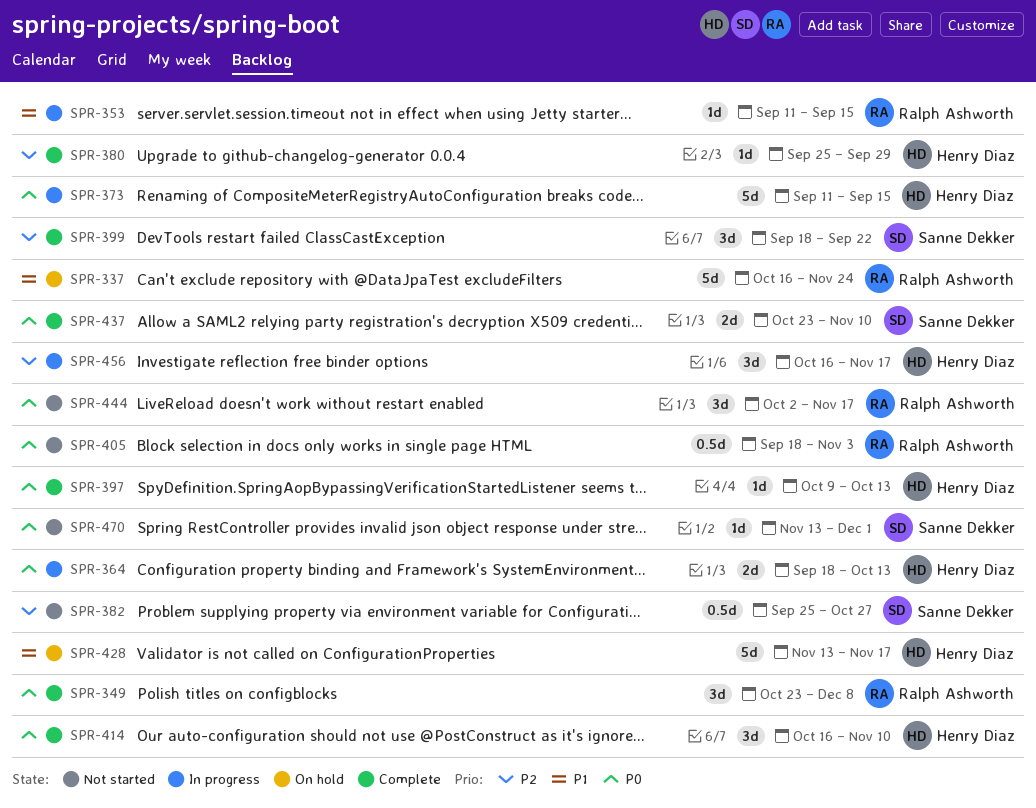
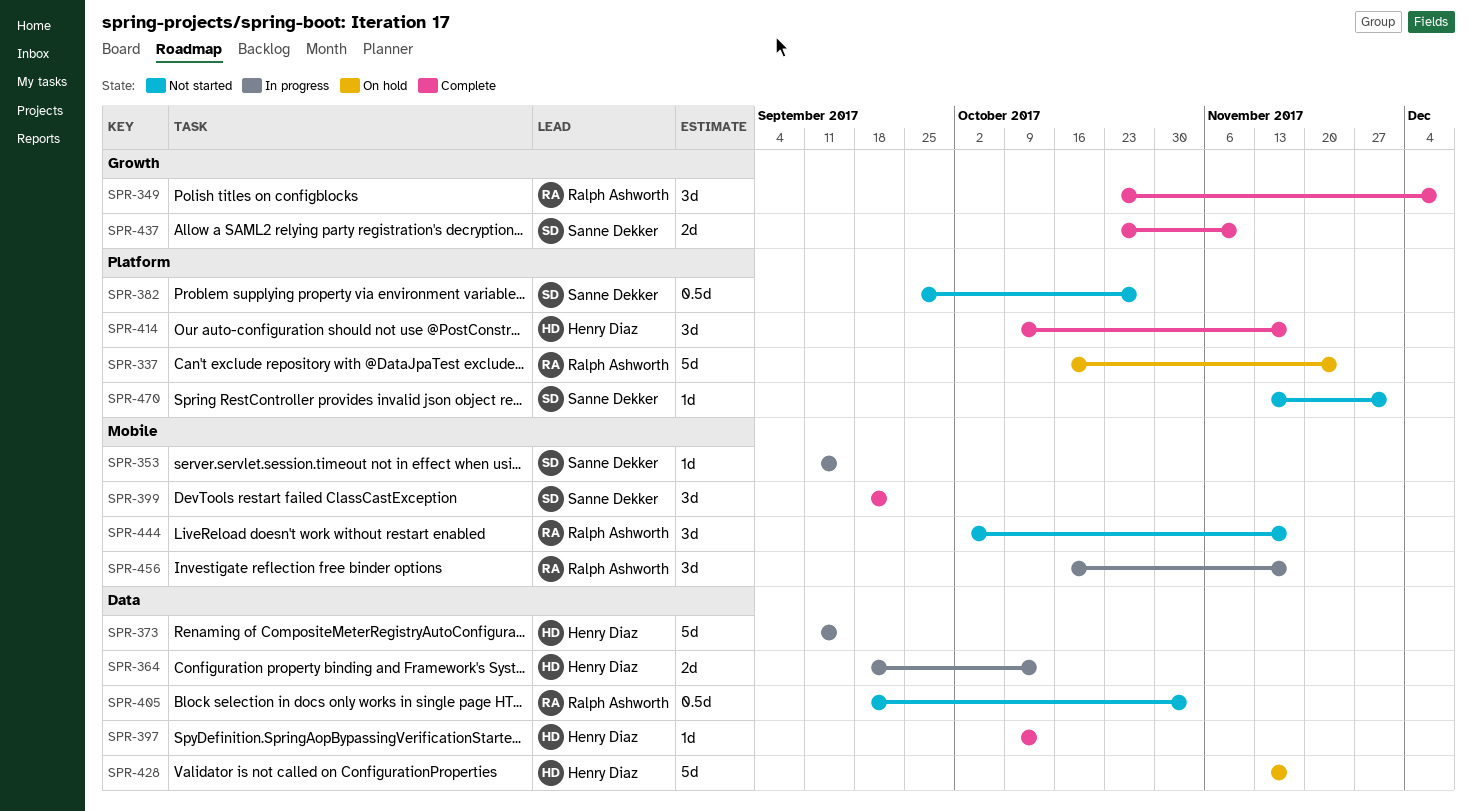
SPR-353, owner: Ralph Ashworth -> Sanne Dekker
SPR-380: present -> none
SPR-414, start: Oct 16 -> Oct 9
SPR-414, due: Nov 10 -> Nov 17
SPR-456, owner: Henry Diaz -> Ralph Ashworth

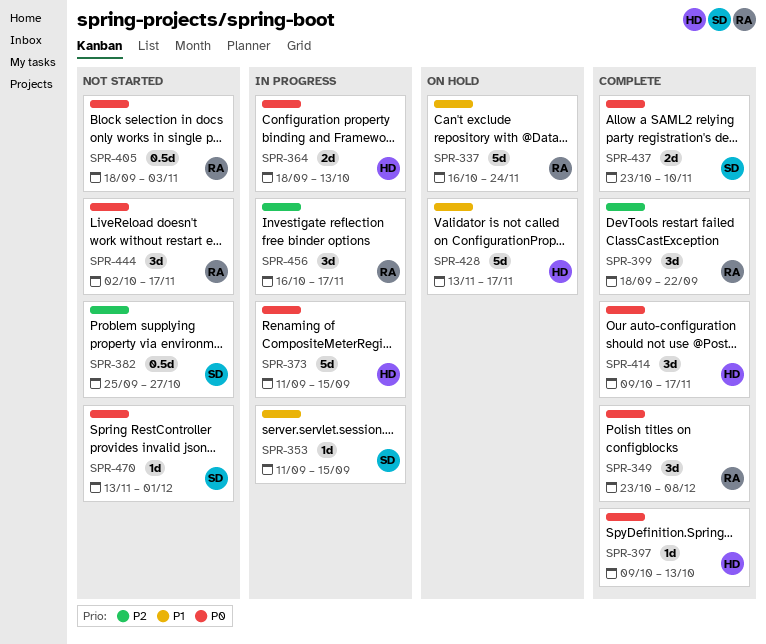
SPR-399, owner: Sanne Dekker -> Ralph Ashworth

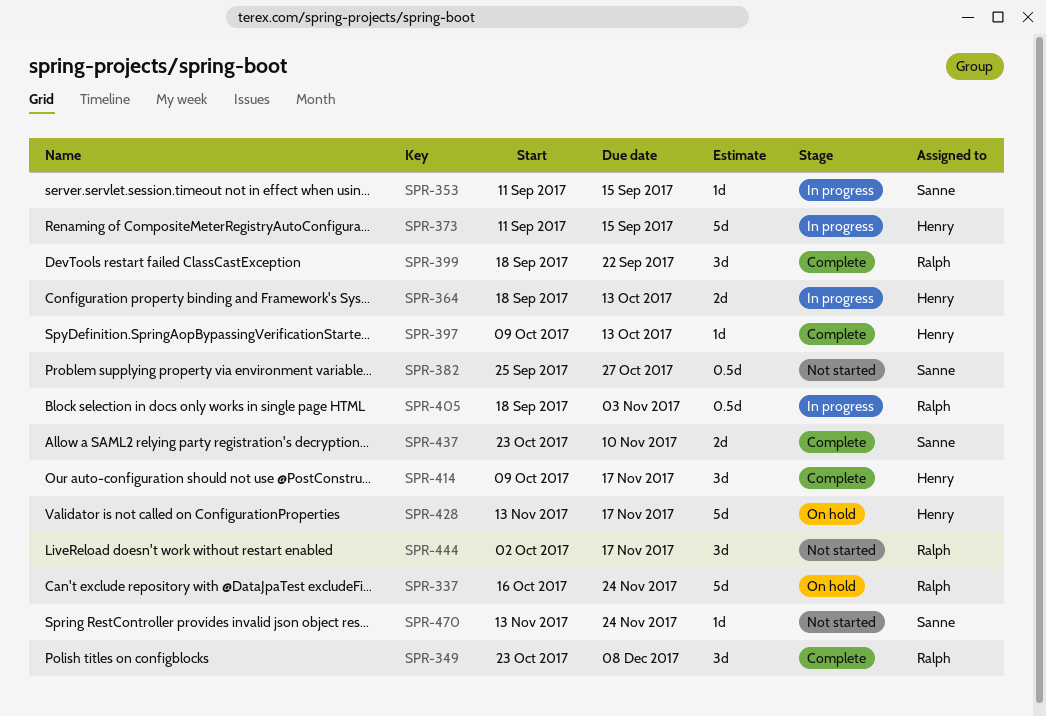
SPR-405, status: Not started -> In progress
SPR-456: present -> none
SPR-470, due: Dec 1 -> Nov 24

